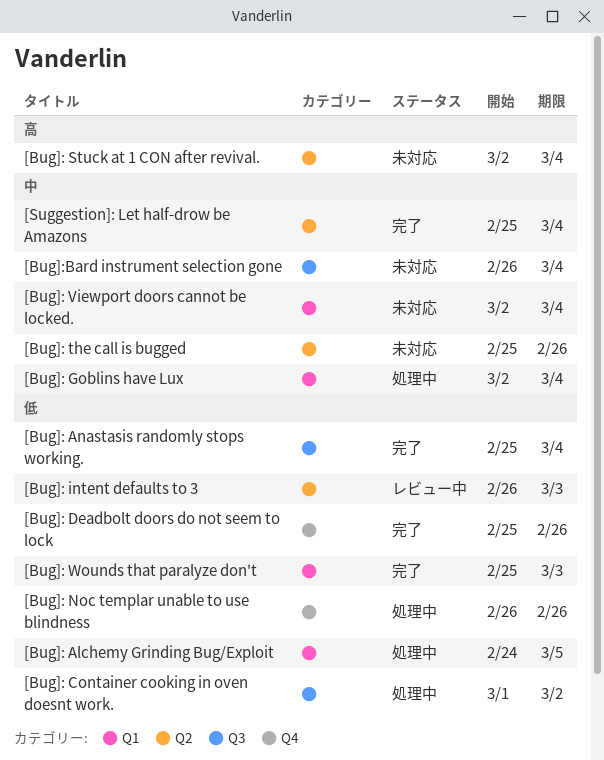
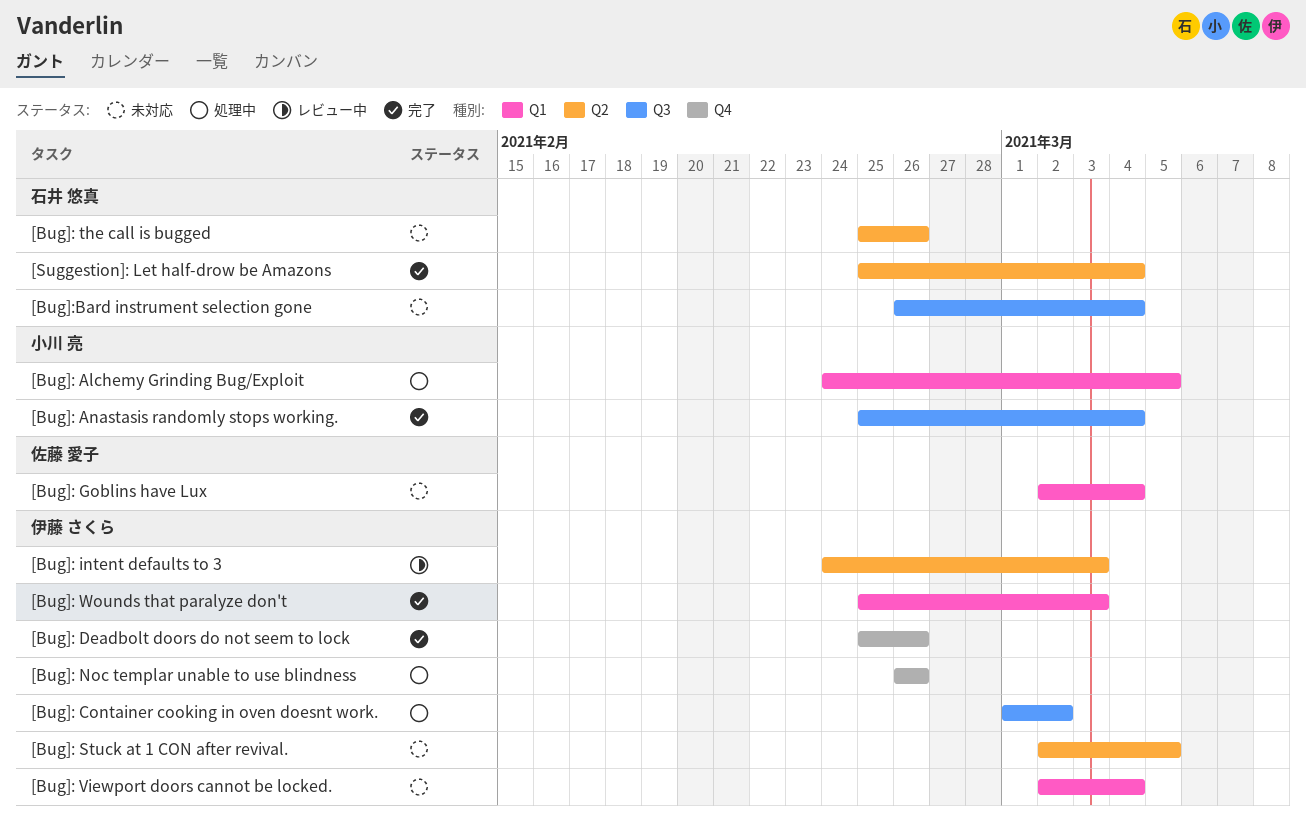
[Bug]: Goblins have Lux, status: 処理中 -> 未対応
[Bug]: intent defaults to 3, start: Feb 26 -> Feb 24
[Bug]: Stuck at 1 CON after revival., due: Mar 4 -> Mar 5

